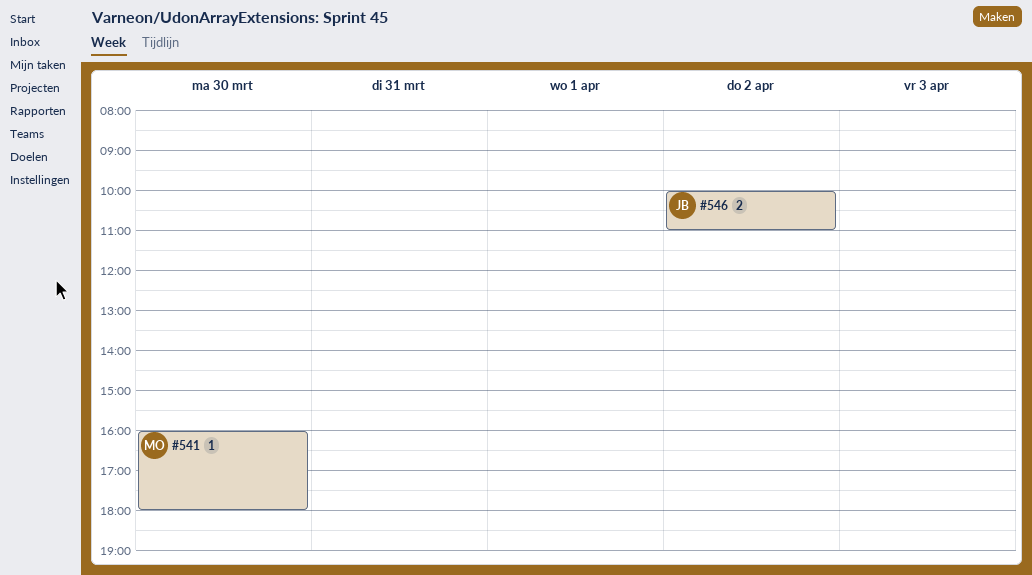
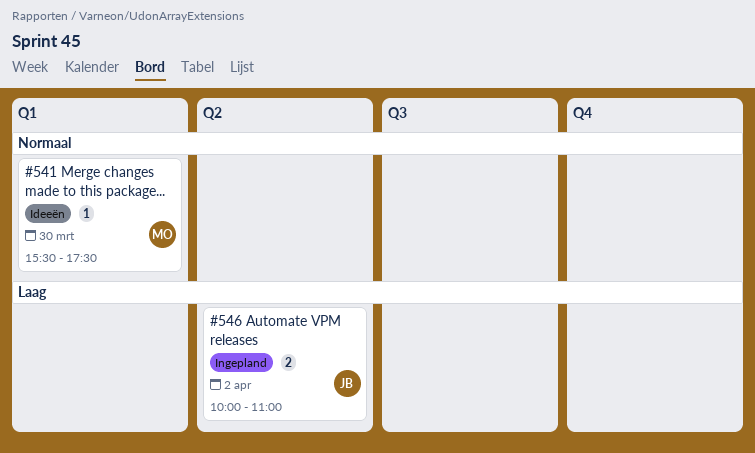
#541, begins: 16:00 -> 15:30
#541, ends: 18:00 -> 17:30

